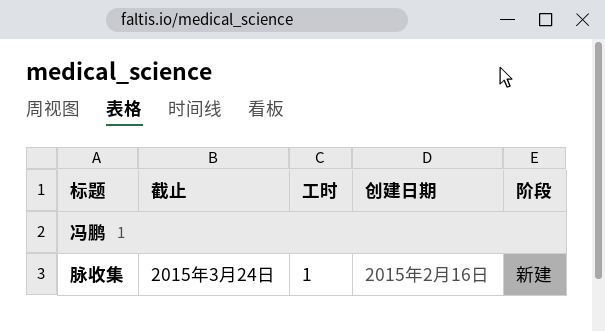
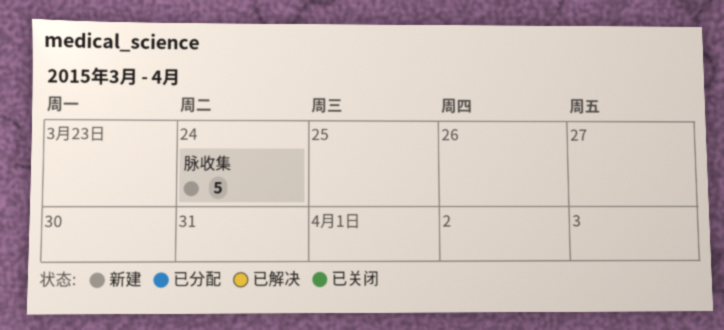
脉收集, estimate: 1 -> 5

